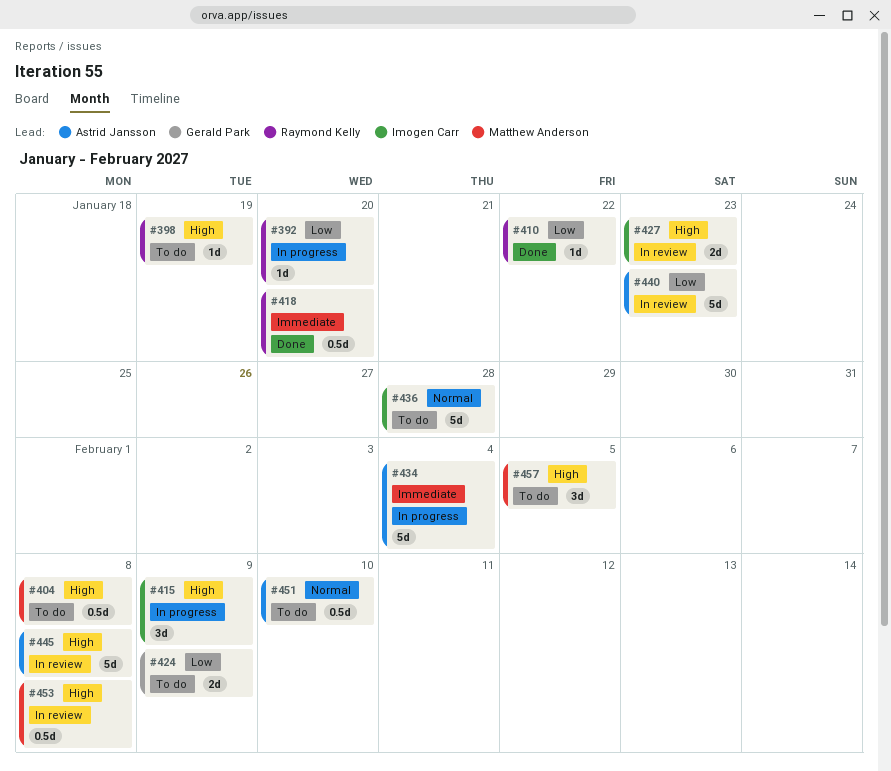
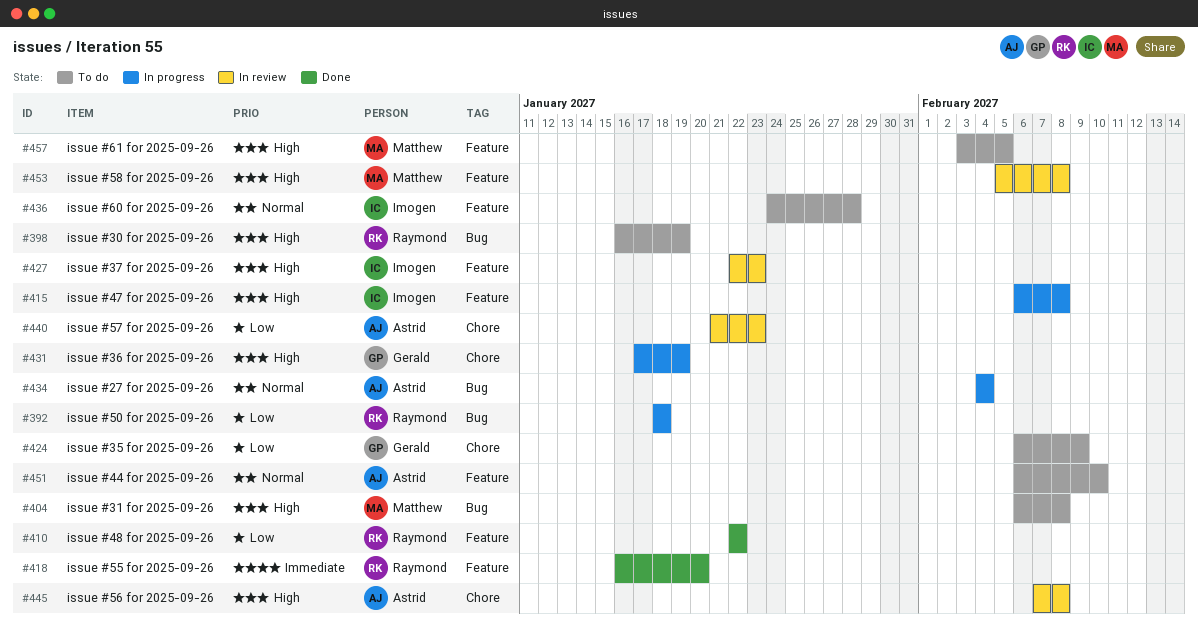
#392, due: Jan 20 -> Jan 18
#415, due: Feb 9 -> Feb 8
#431: none -> present
#434, priority: Immediate -> Normal

